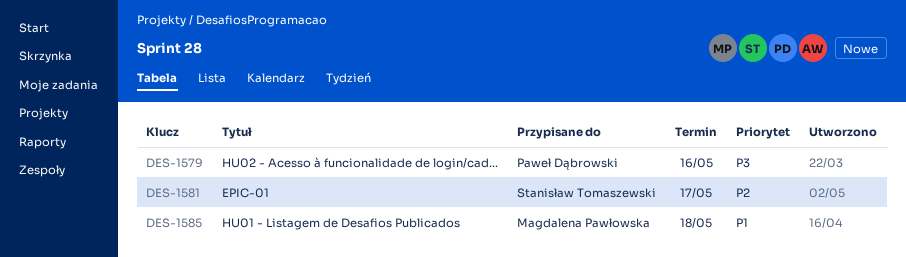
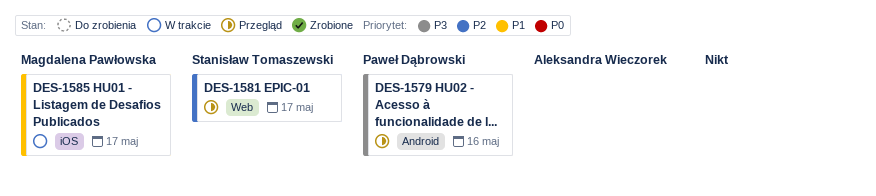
DES-1585, due: May 18 -> May 17

